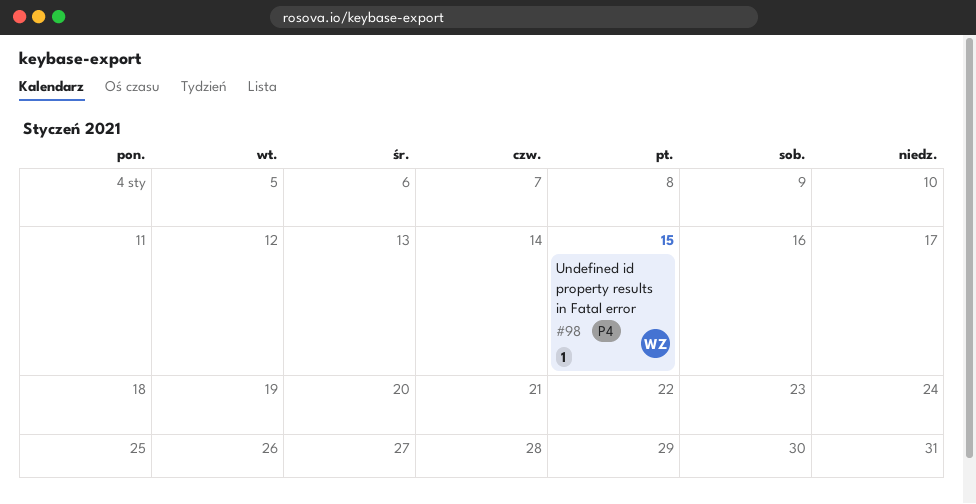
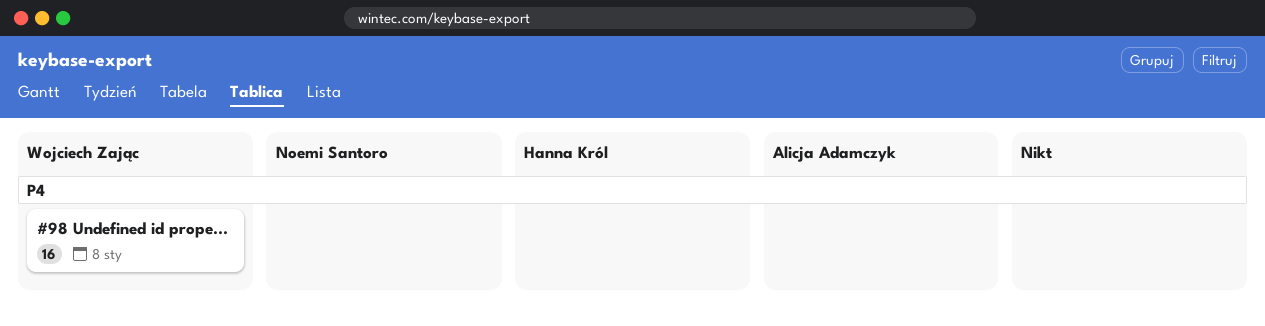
#98, estimate: 1 -> 16
#98, due: Jan 15 -> Jan 8

